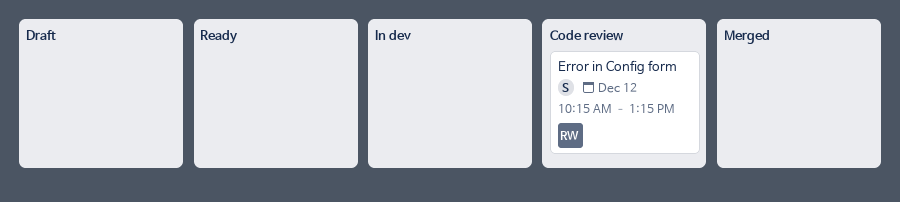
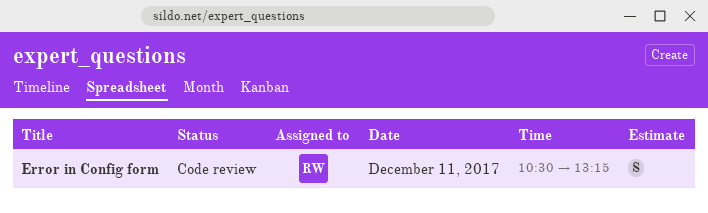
Error in Config form, day: Dec 12 -> Dec 11
Error in Config form, begins: 10:15 -> 10:30

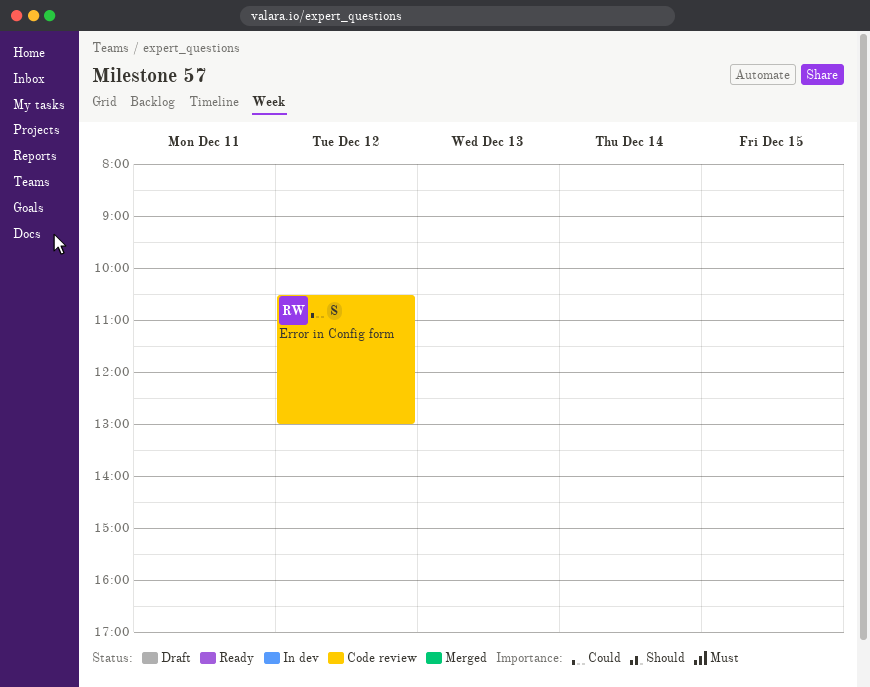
Error in Config form, day: Dec 11 -> Dec 12
Error in Config form, ends: 13:15 -> 13:00

